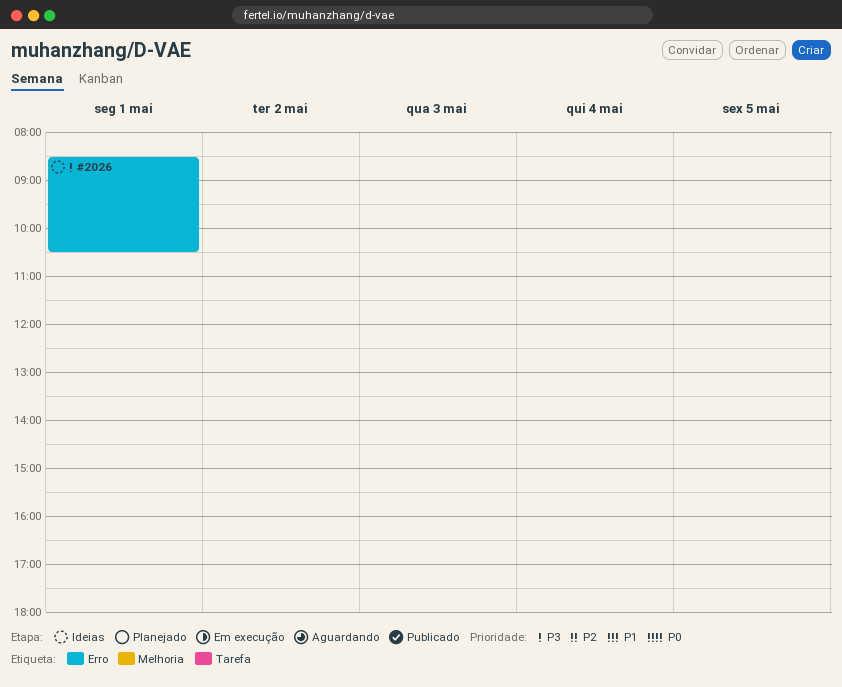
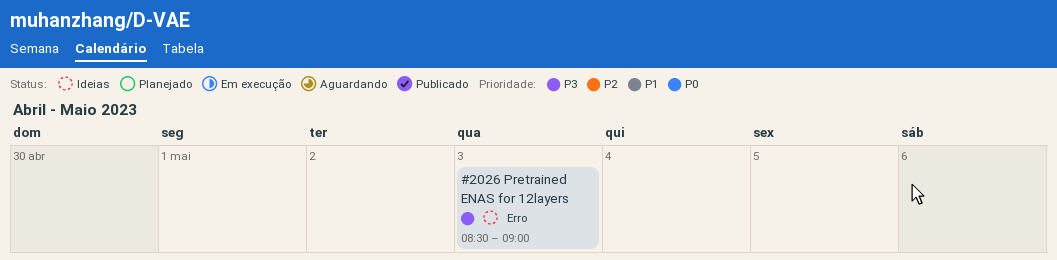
#2026, day: May 1 -> May 3
#2026, ends: 10:30 -> 09:00

